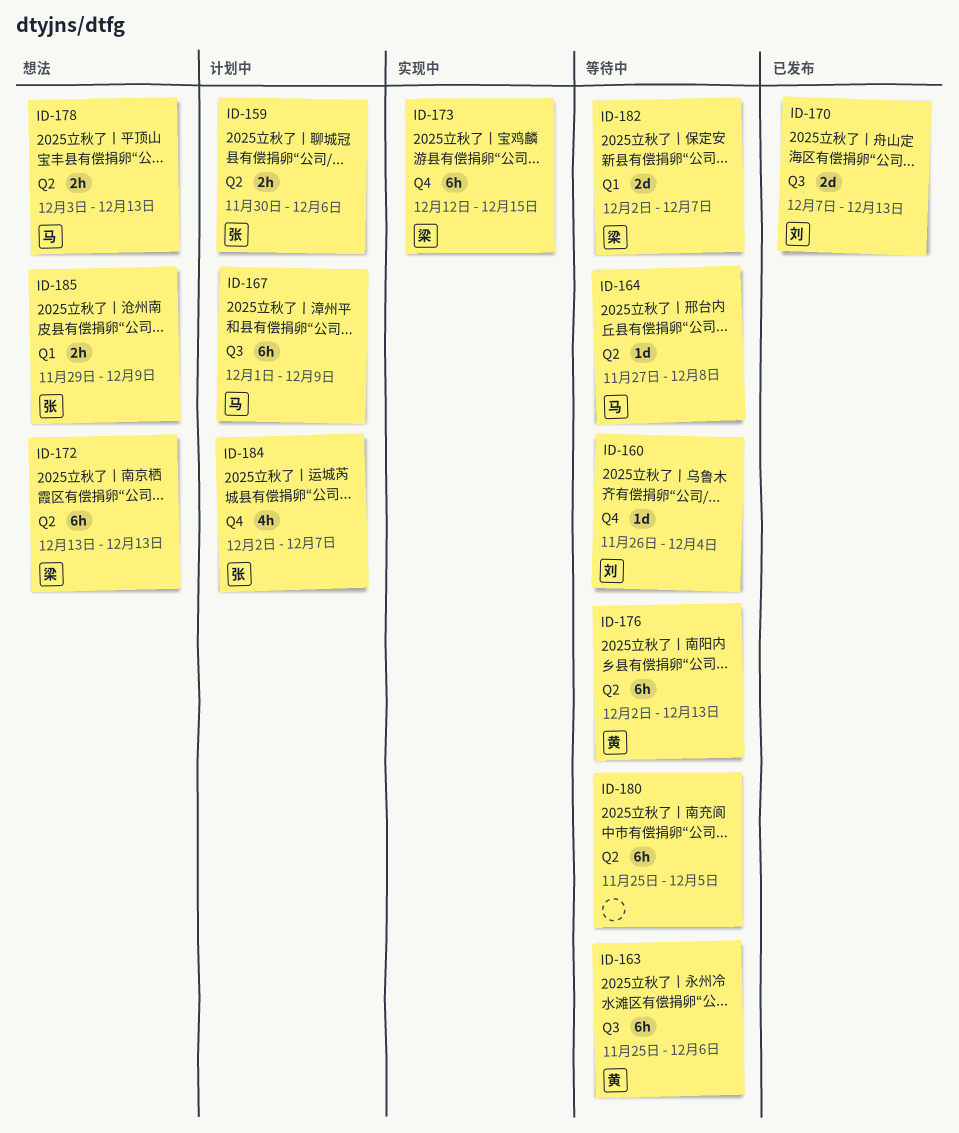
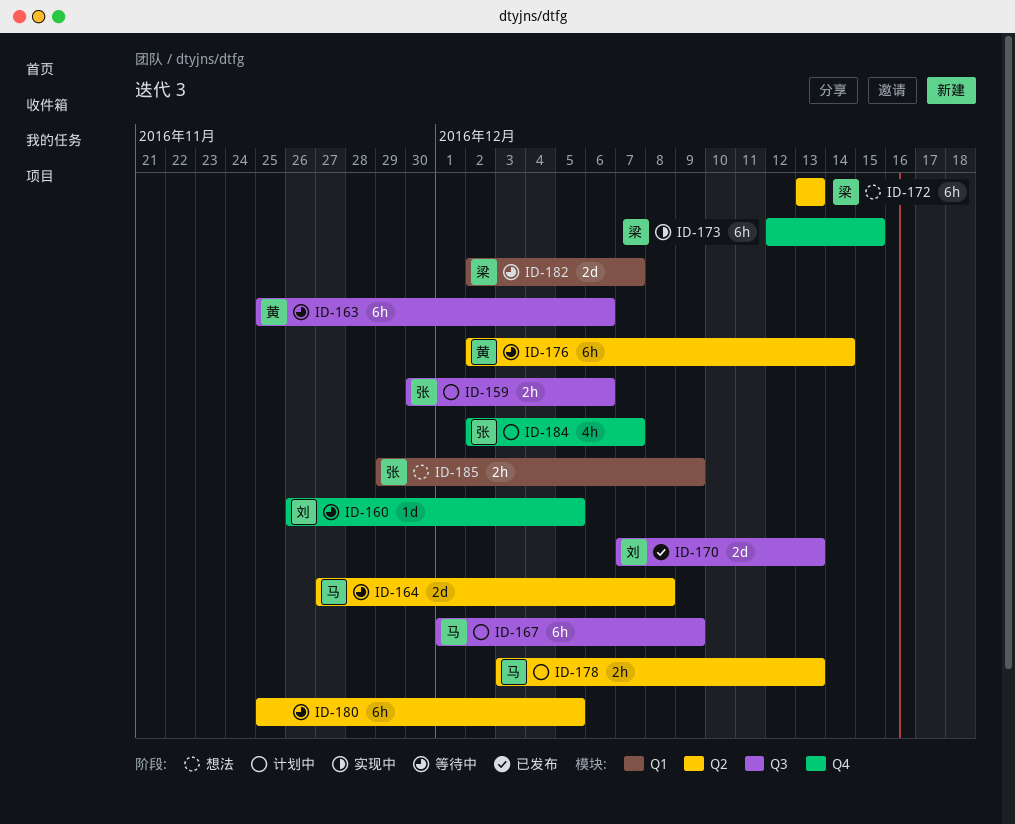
ID-159, label: Q2 -> Q3
ID-160, due: Dec 4 -> Dec 5
ID-164, estimate: 1d -> 2d
ID-176, due: Dec 13 -> Dec 14
ID-178, status: 想法 -> 计划中

